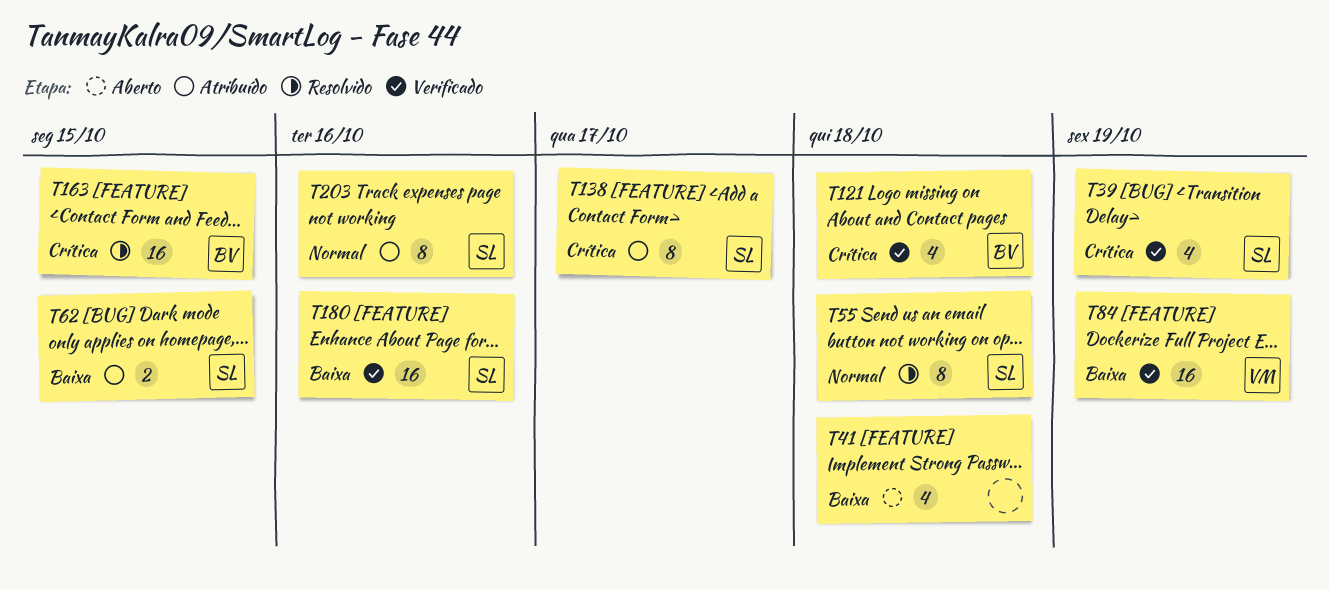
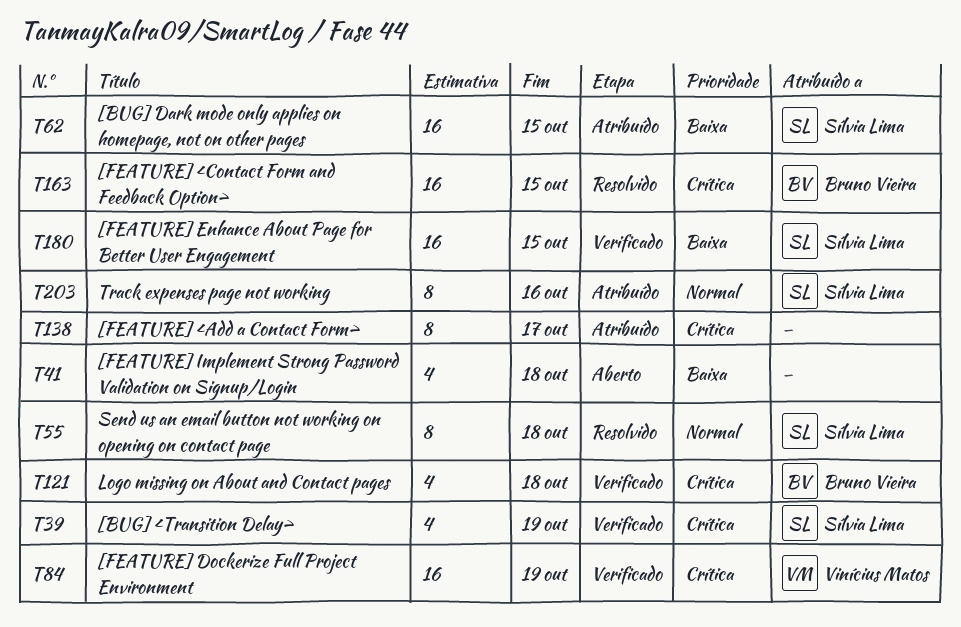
T62, estimate: 2 -> 16
T84, priority: Baixa -> Crítica
T138, owner: Sílvia Lima -> none
T180, due: Oct 16 -> Oct 15

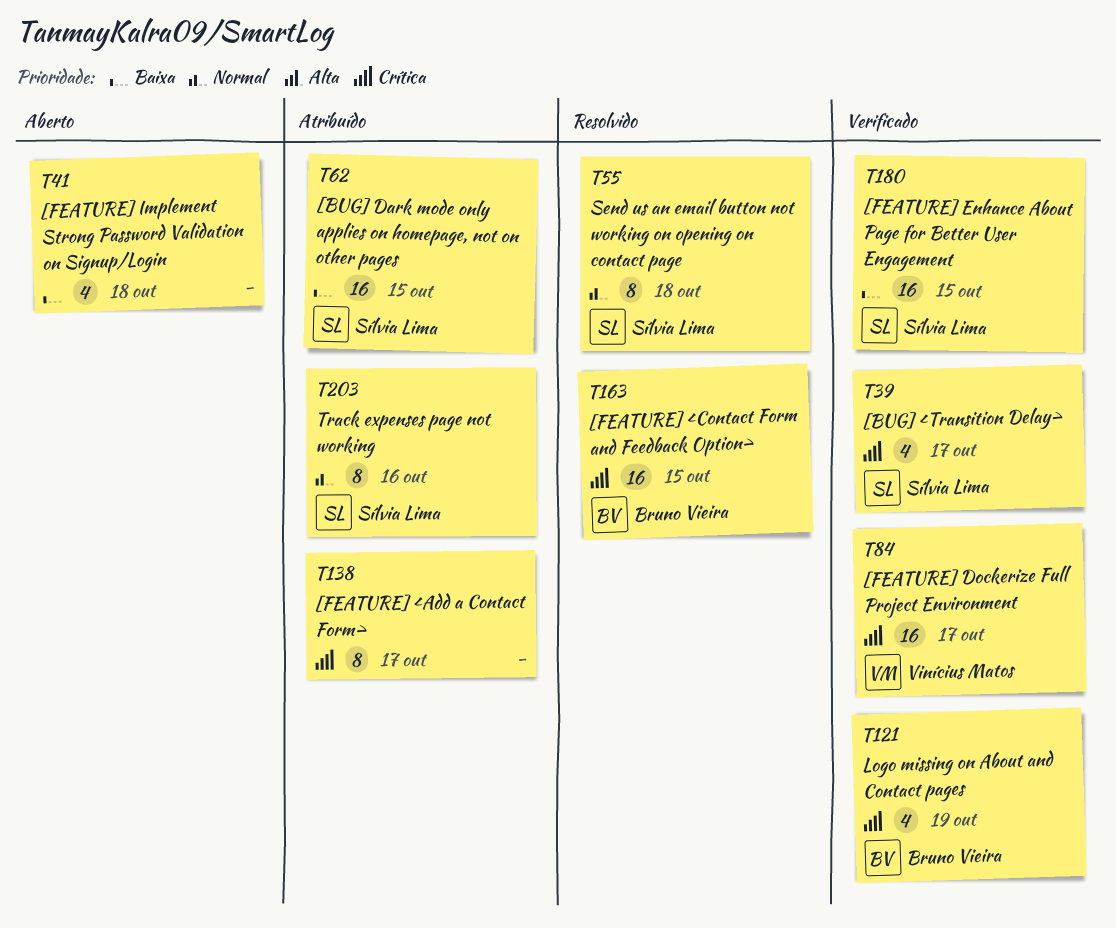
T39, due: Oct 19 -> Oct 17
T84, due: Oct 19 -> Oct 17
T121, due: Oct 18 -> Oct 19

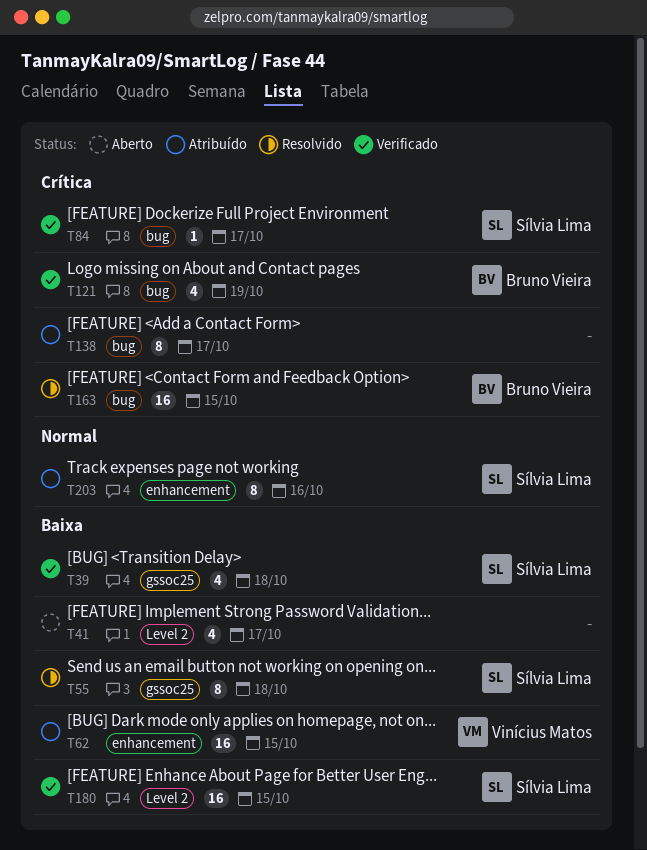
T39, priority: Crítica -> Baixa
T39, due: Oct 17 -> Oct 18
T41, due: Oct 18 -> Oct 17
T55, priority: Normal -> Baixa
T62, owner: Sílvia Lima -> Vinícius Matos
T84, owner: Vinícius Matos -> Sílvia Lima
T84, estimate: 16 -> 1

